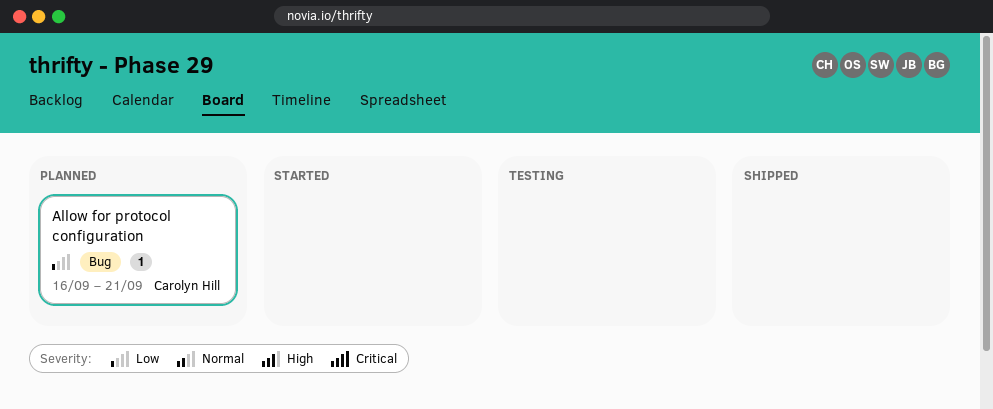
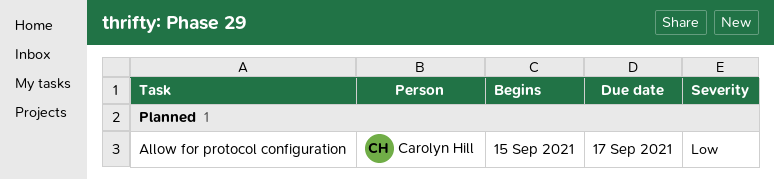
Allow for protocol configuration, start: Sep 16 -> Sep 15
Allow for protocol configuration, due: Sep 21 -> Sep 17

